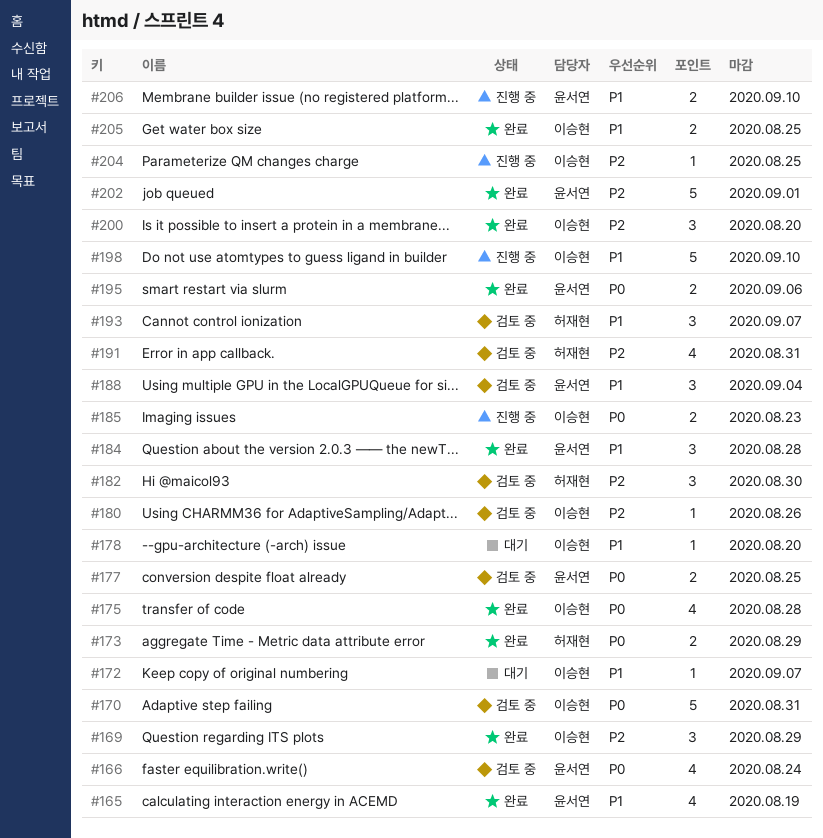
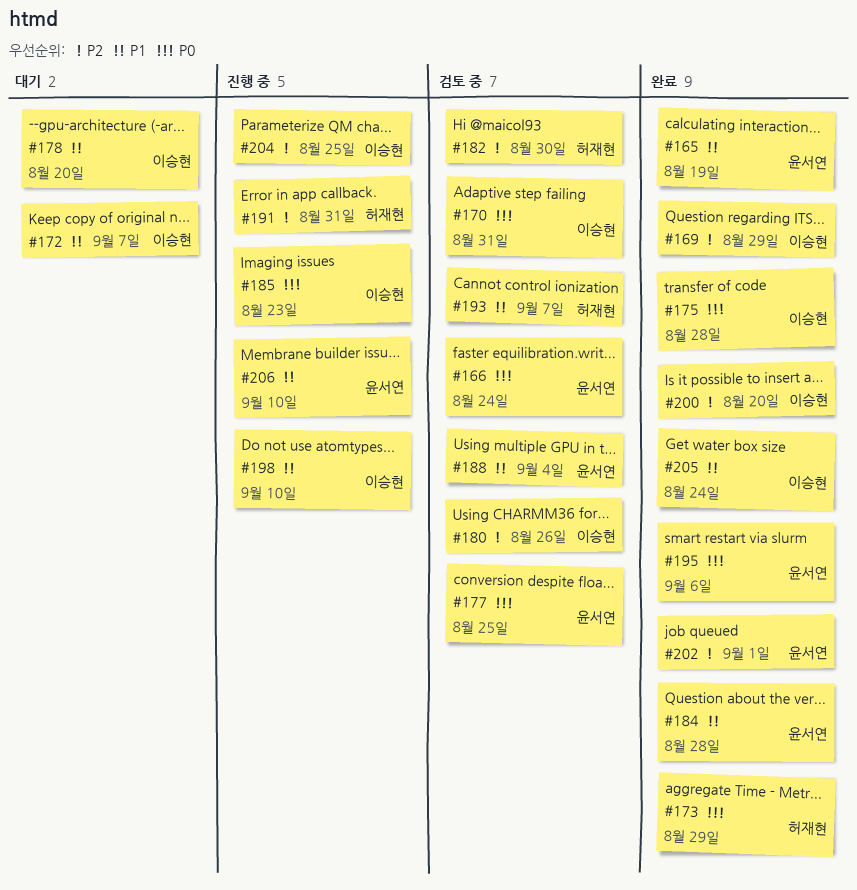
#191, status: 검토 중 -> 진행 중
#205, due: Aug 25 -> Aug 24

